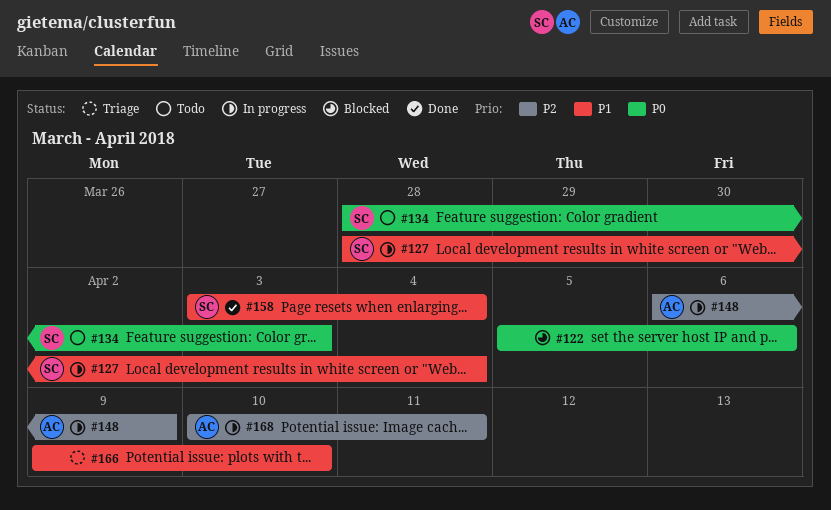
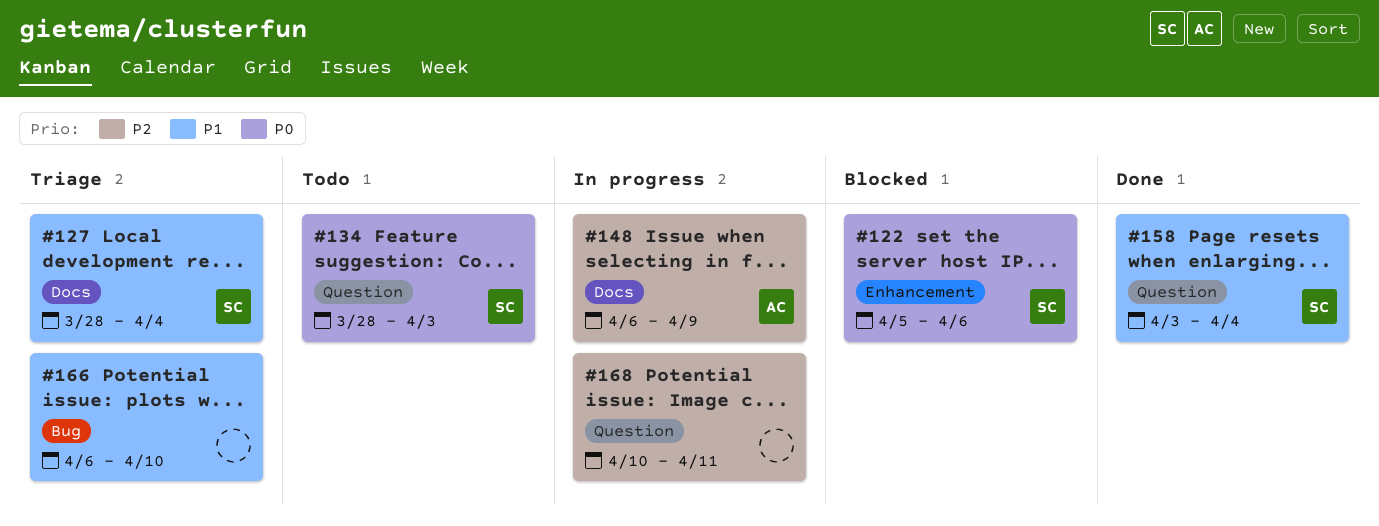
#122, owner: none -> SC
#127, status: In progress -> Triage
#166, start: Apr 9 -> Apr 6
#168, owner: AC -> none

